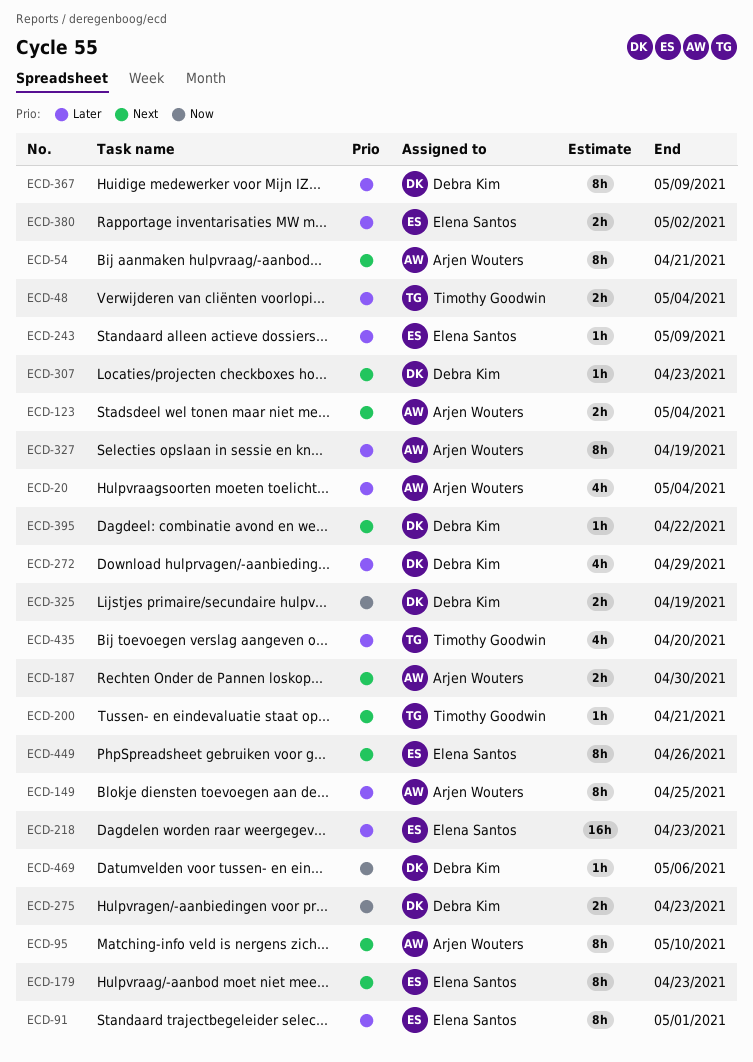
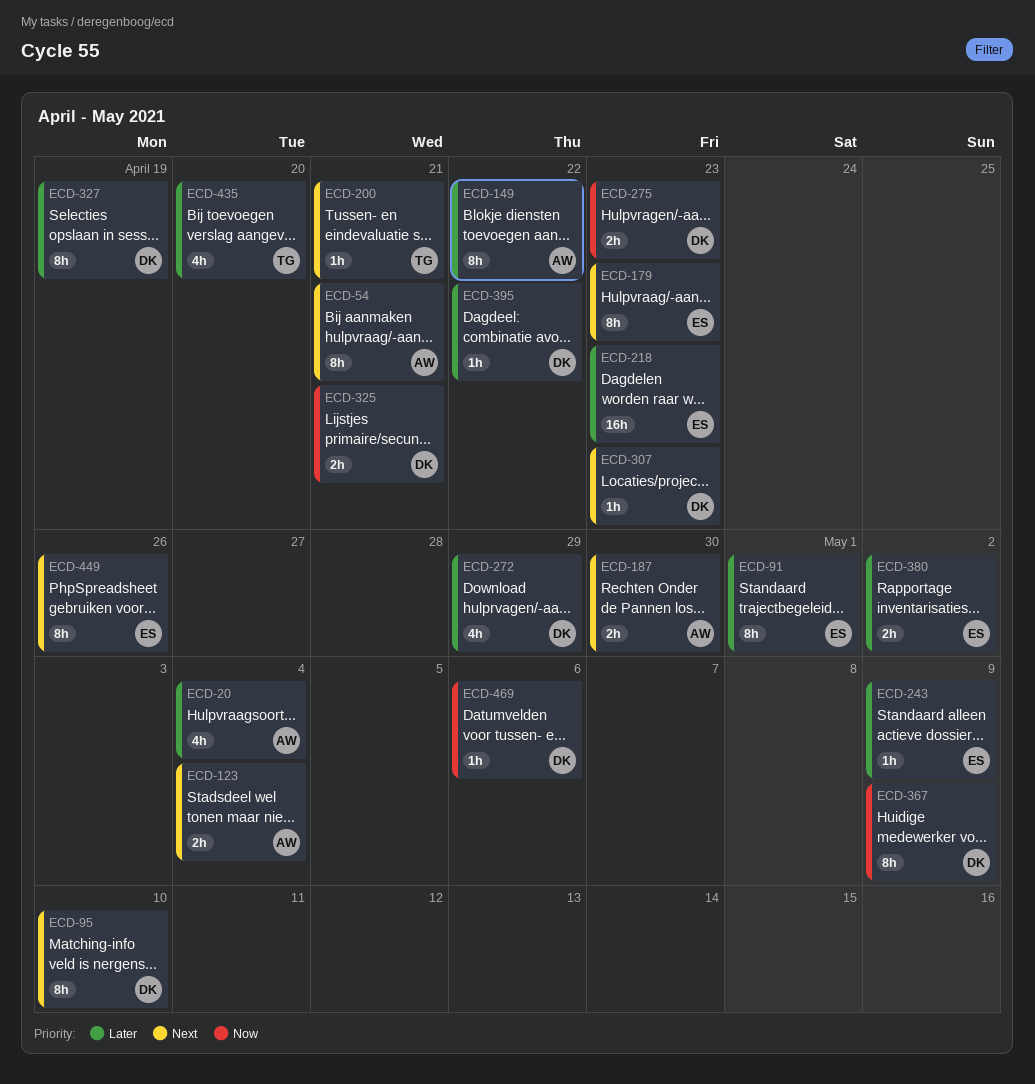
ECD-48: present -> none
ECD-95, owner: Arjen Wouters -> Debra Kim
ECD-149, due: Apr 25 -> Apr 22
ECD-325, due: Apr 19 -> Apr 21
ECD-327, owner: Arjen Wouters -> Debra Kim
ECD-367, priority: Later -> Now
ECD-395, priority: Next -> Later

